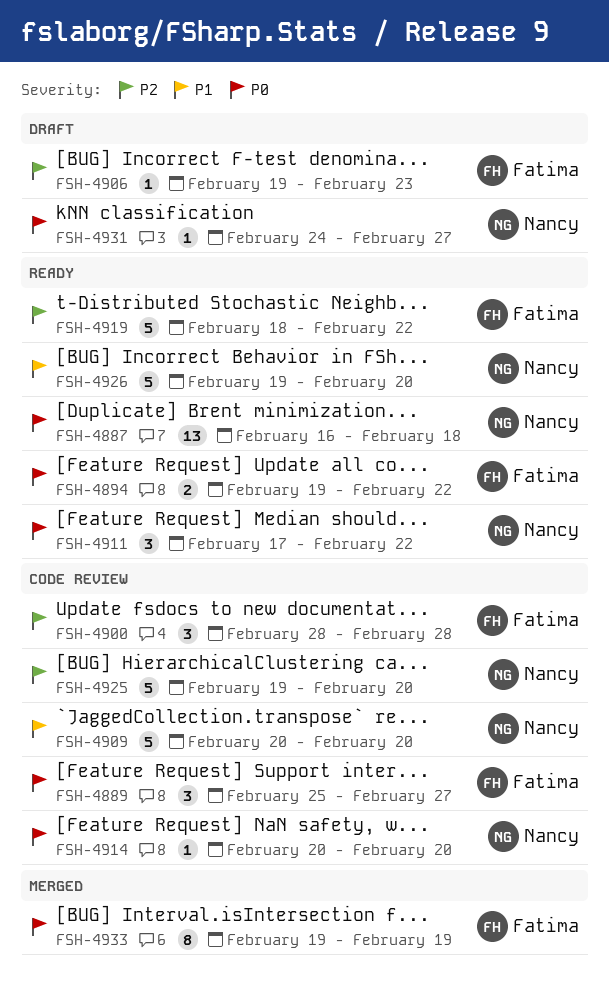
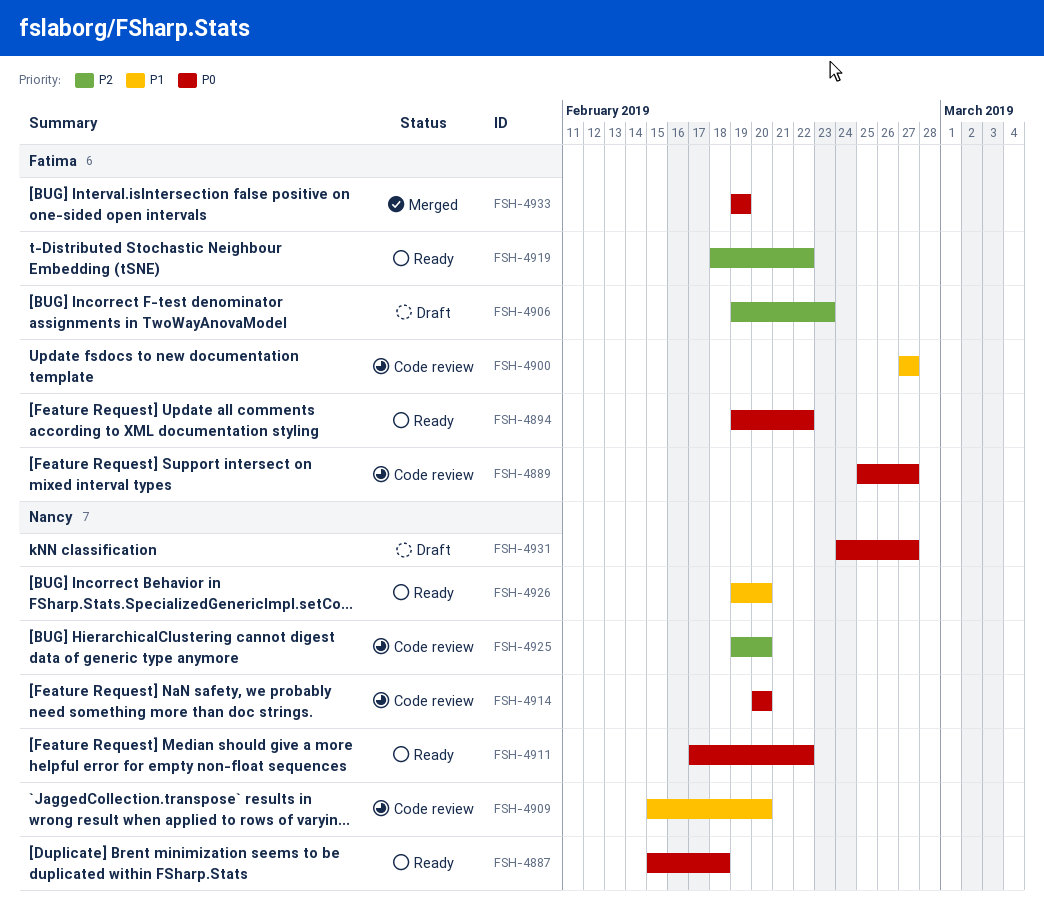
FSH-4887, start: Feb 16 -> Feb 15
FSH-4900, priority: P2 -> P1
FSH-4900, start: Feb 28 -> Feb 27
FSH-4900, due: Feb 28 -> Feb 27
FSH-4909, start: Feb 20 -> Feb 15

